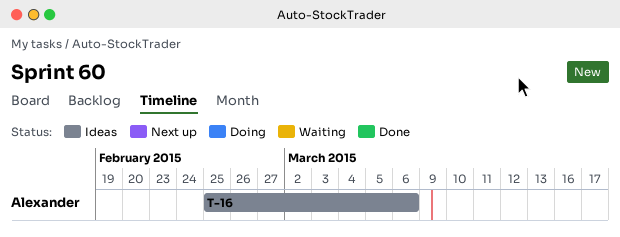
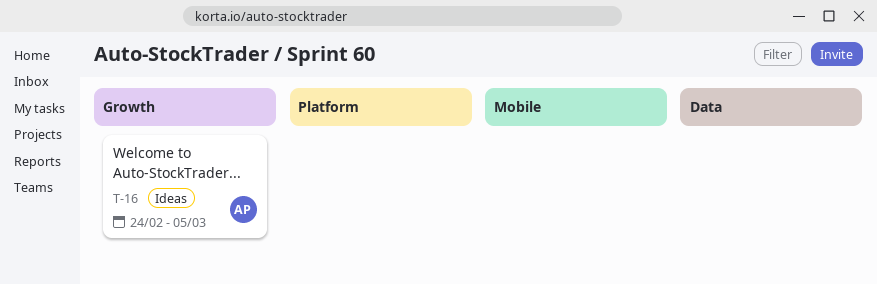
T-16, start: Feb 25 -> Feb 24
T-16, due: Mar 6 -> Mar 5

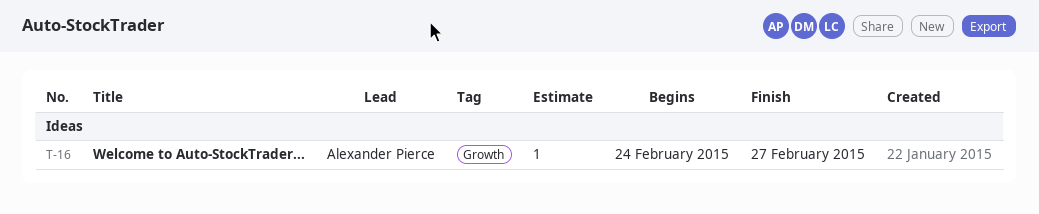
T-16, due: Mar 5 -> Feb 27

